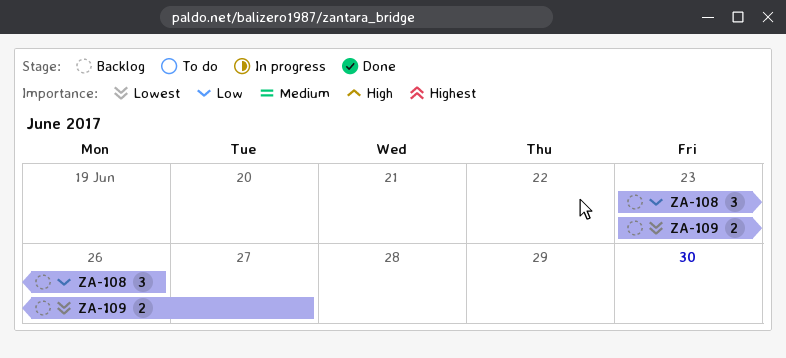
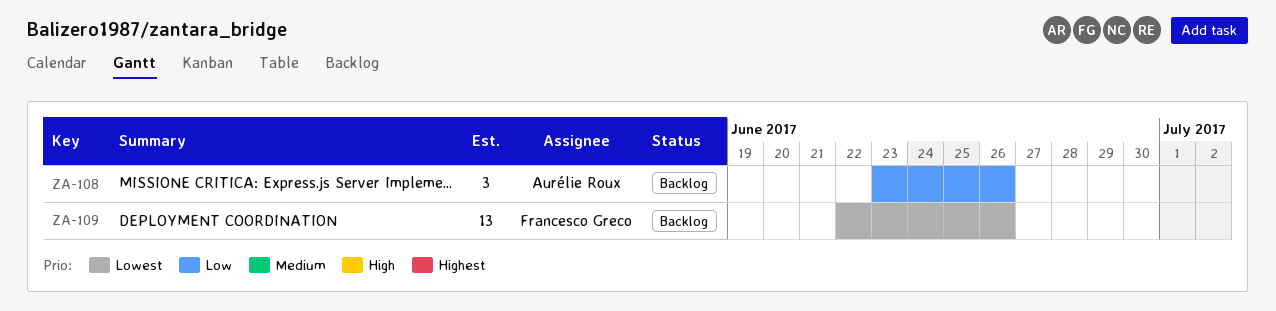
ZA-109, estimate: 2 -> 13
ZA-109, start: Jun 23 -> Jun 22
ZA-109, due: Jun 27 -> Jun 26

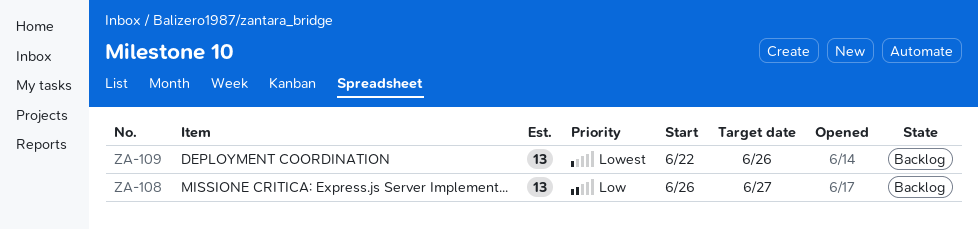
ZA-108, estimate: 3 -> 13
ZA-108, start: Jun 23 -> Jun 26
ZA-108, due: Jun 26 -> Jun 27

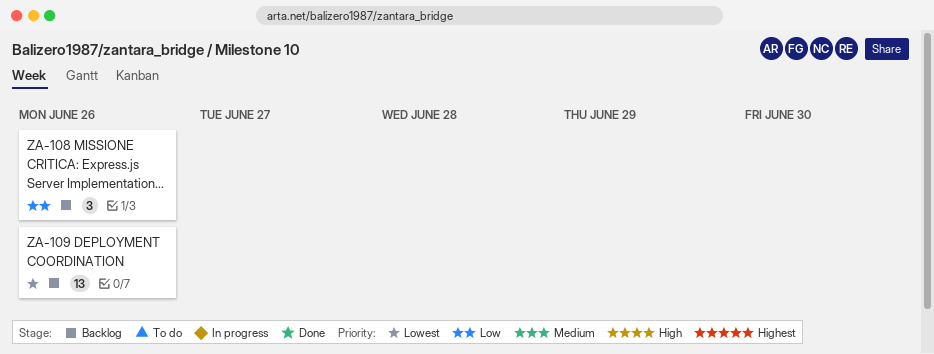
ZA-108, estimate: 13 -> 3
ZA-108, due: Jun 27 -> Jun 26

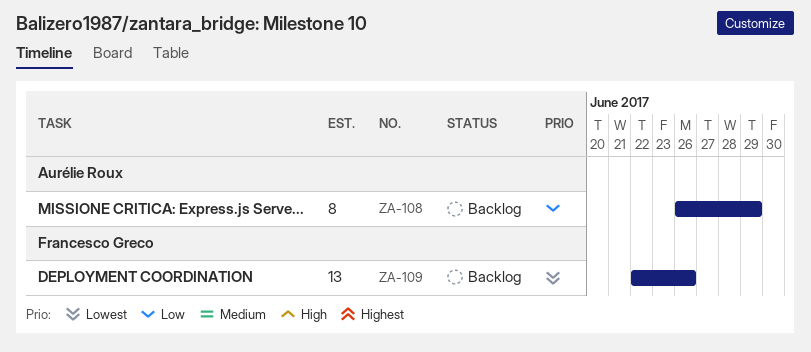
ZA-108, estimate: 3 -> 8
ZA-108, due: Jun 26 -> Jun 29

